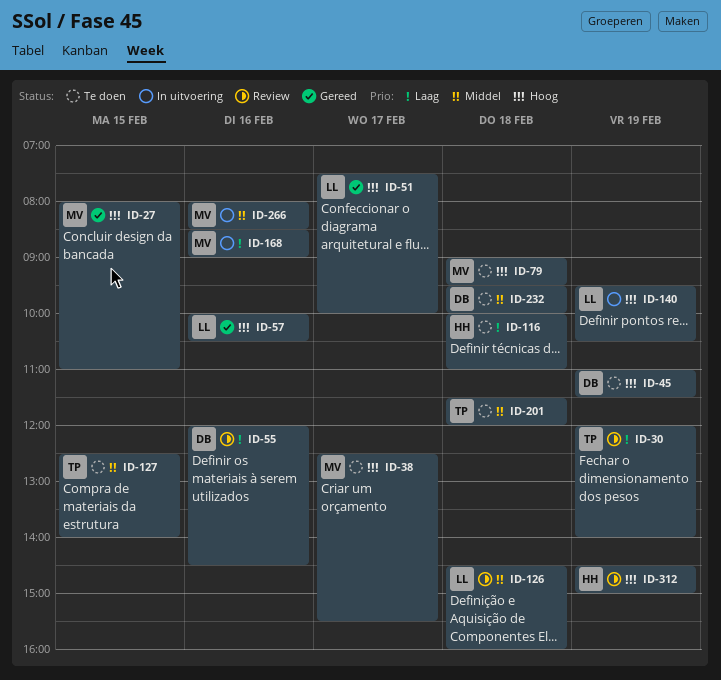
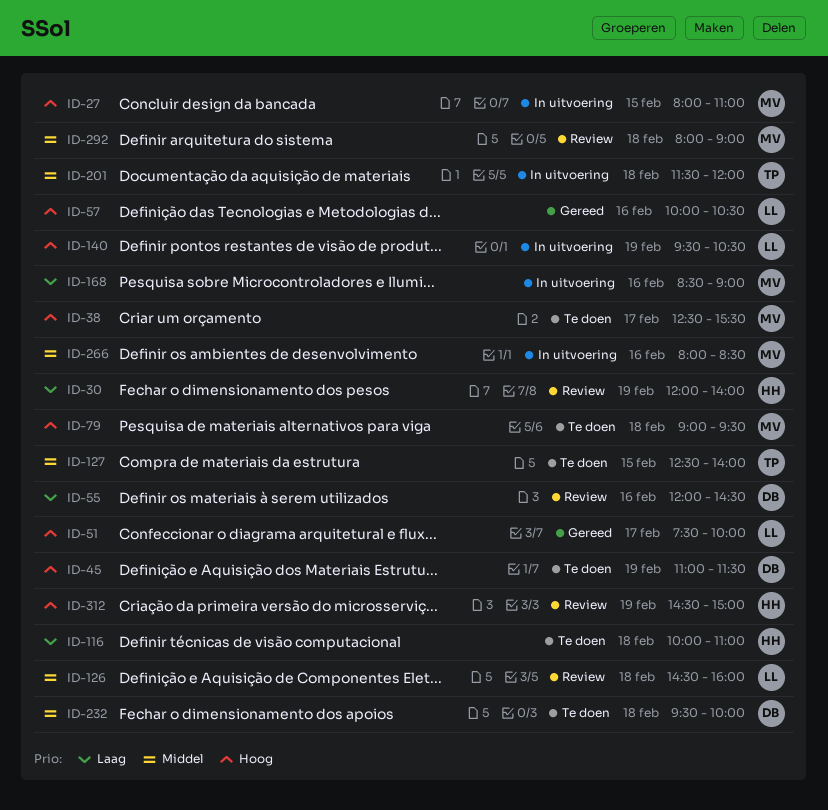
ID-27, status: Gereed -> In uitvoering
ID-30, owner: TP -> HH
ID-201, status: Te doen -> In uitvoering
ID-292: none -> present

